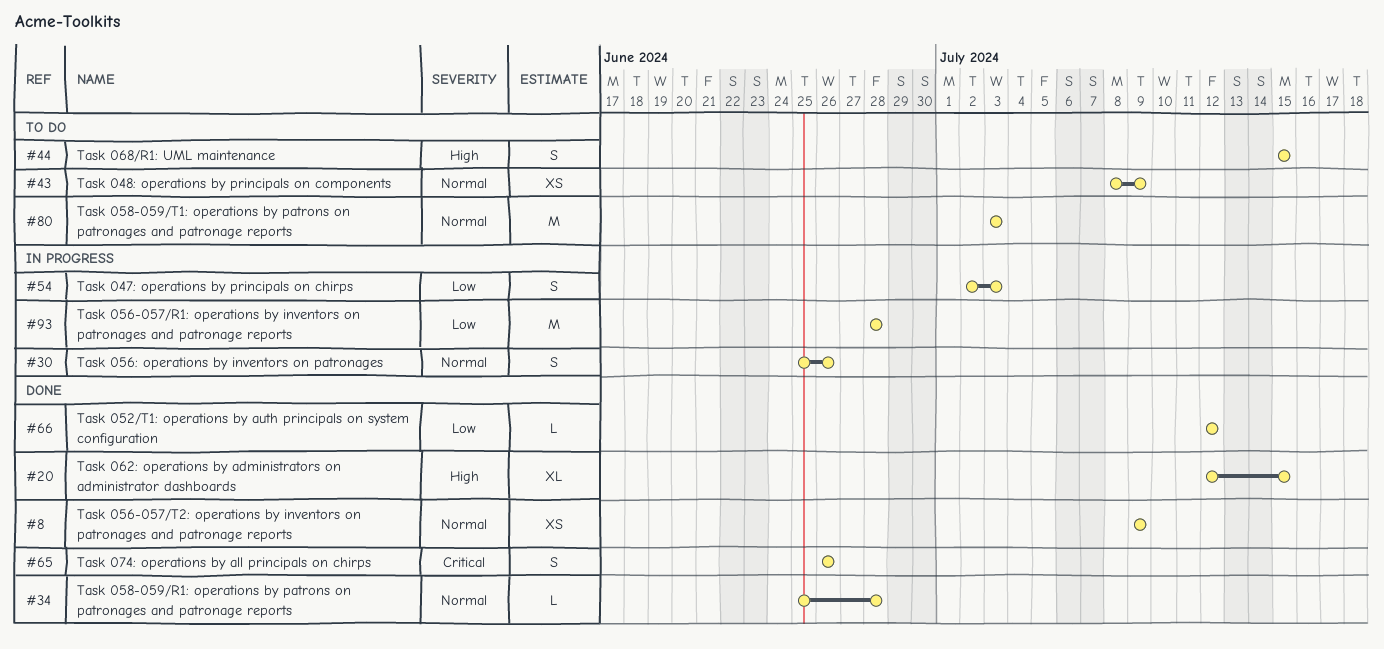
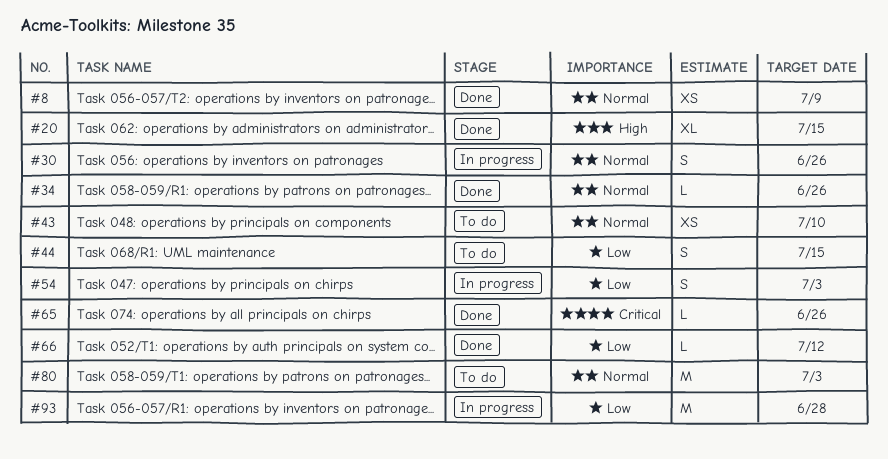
#34, due: Jun 28 -> Jun 26
#43, due: Jul 9 -> Jul 10
#44, priority: High -> Low
#65, estimate: S -> L

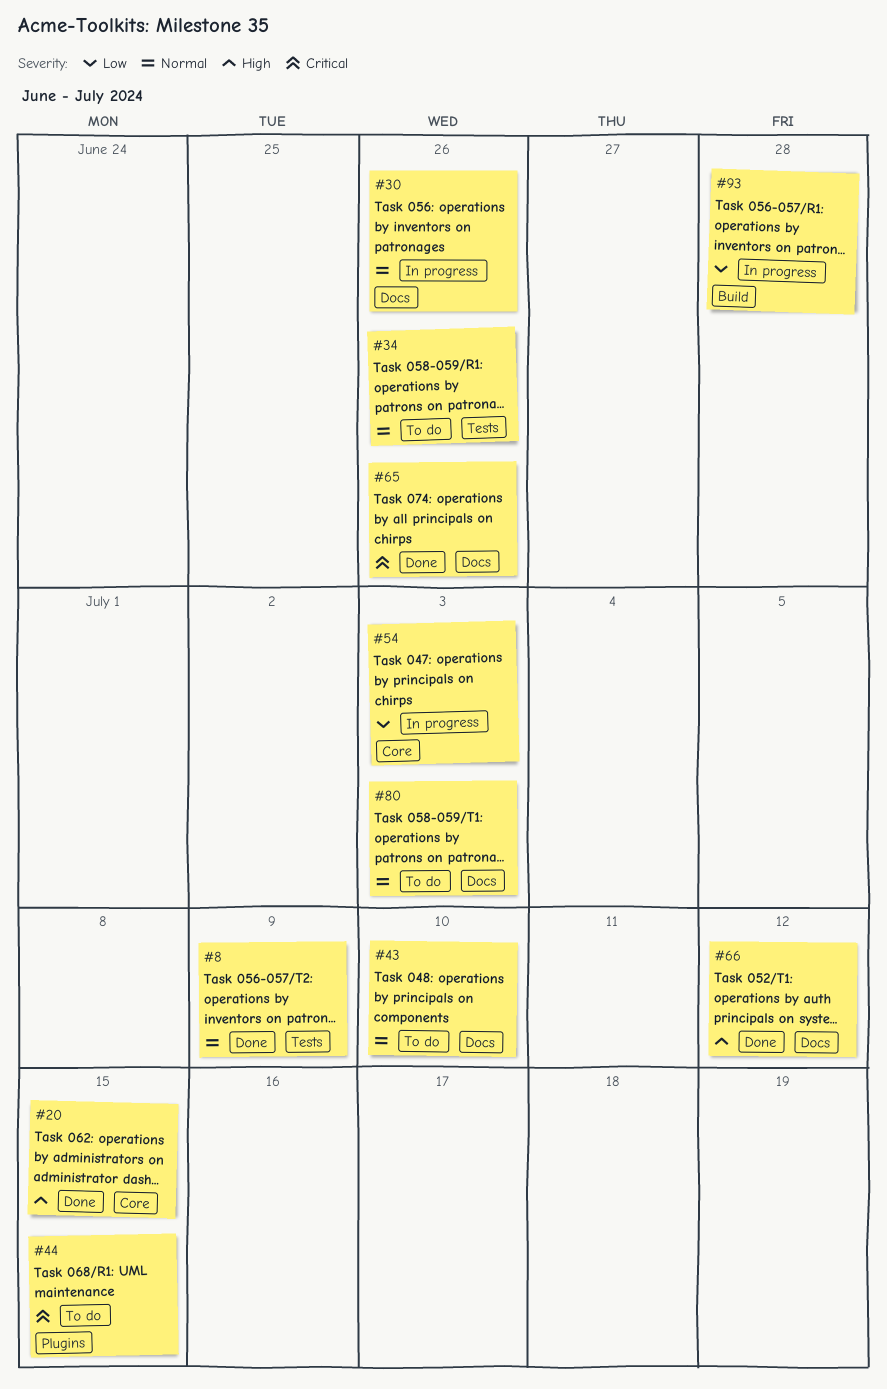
#34, status: Done -> To do
#44, priority: Low -> Critical
#66, priority: Low -> High

